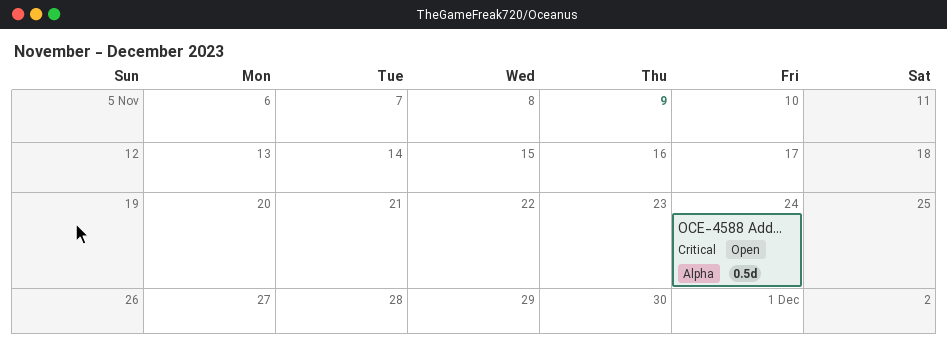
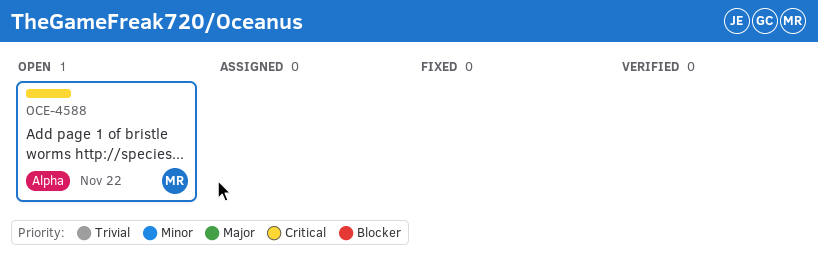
OCE-4588, due: Nov 24 -> Nov 22

